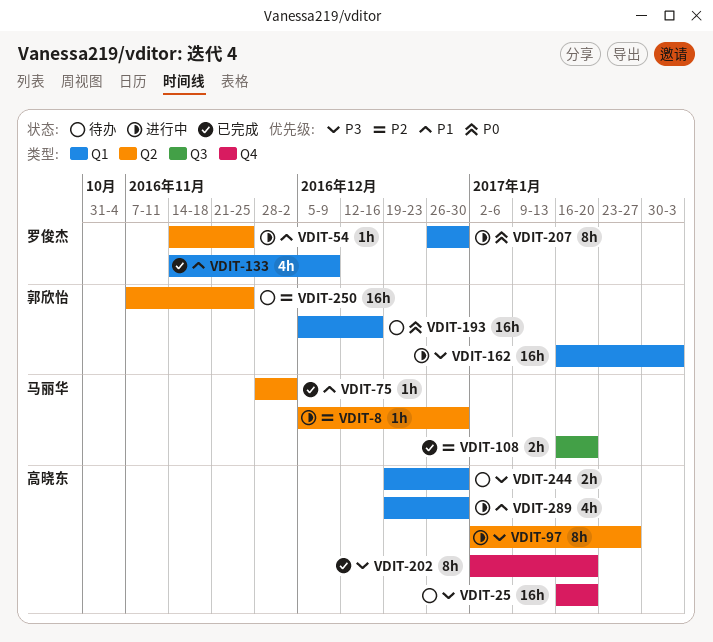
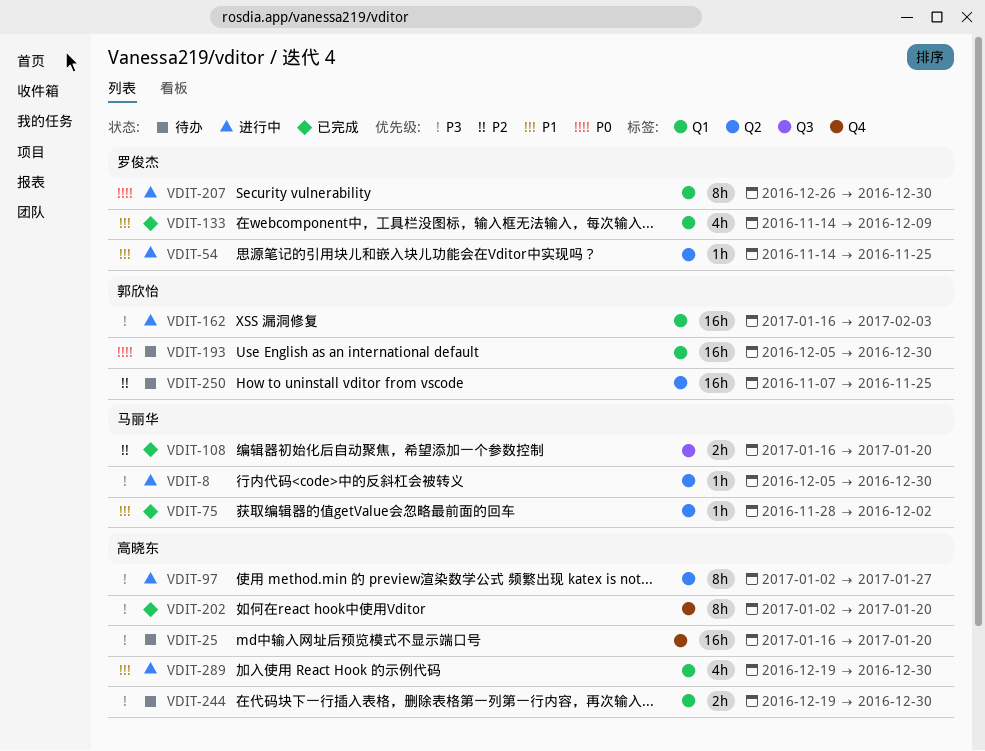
VDIT-8, priority: P2 -> P3
VDIT-193, due: Dec 16 -> Dec 30

